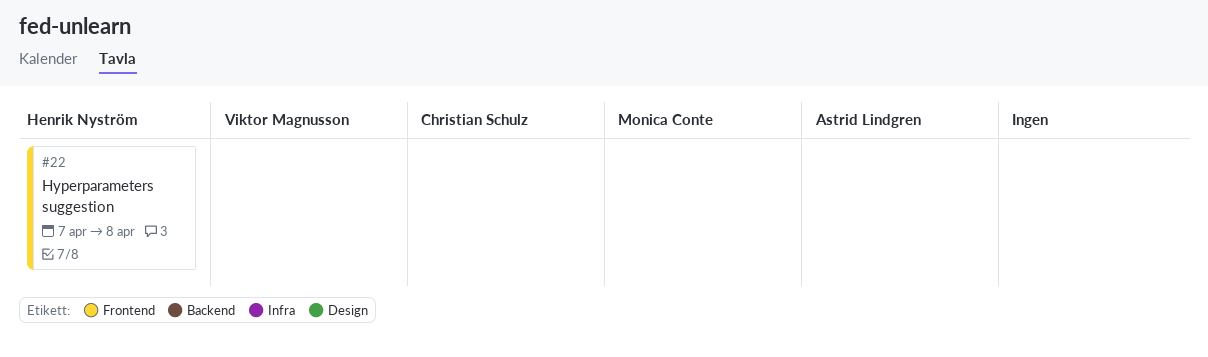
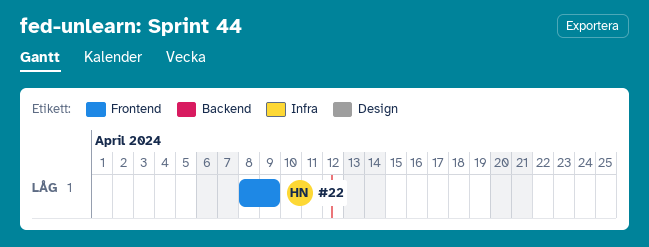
#22, start: Apr 7 -> Apr 8
#22, due: Apr 8 -> Apr 9

